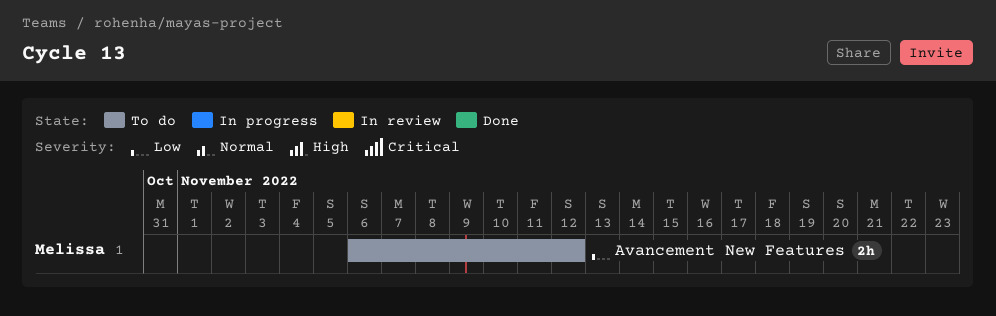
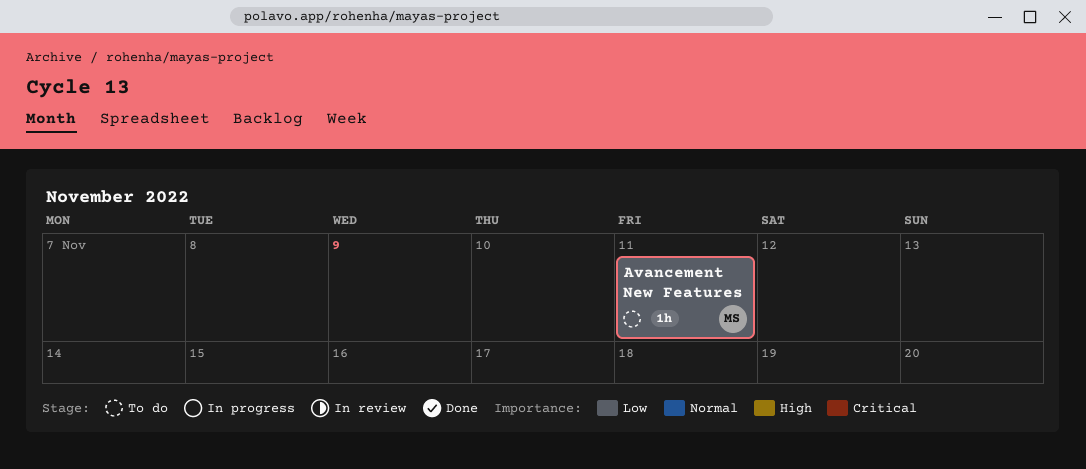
Avancement New Features, estimate: 2h -> 1h
Avancement New Features, due: Nov 12 -> Nov 11

